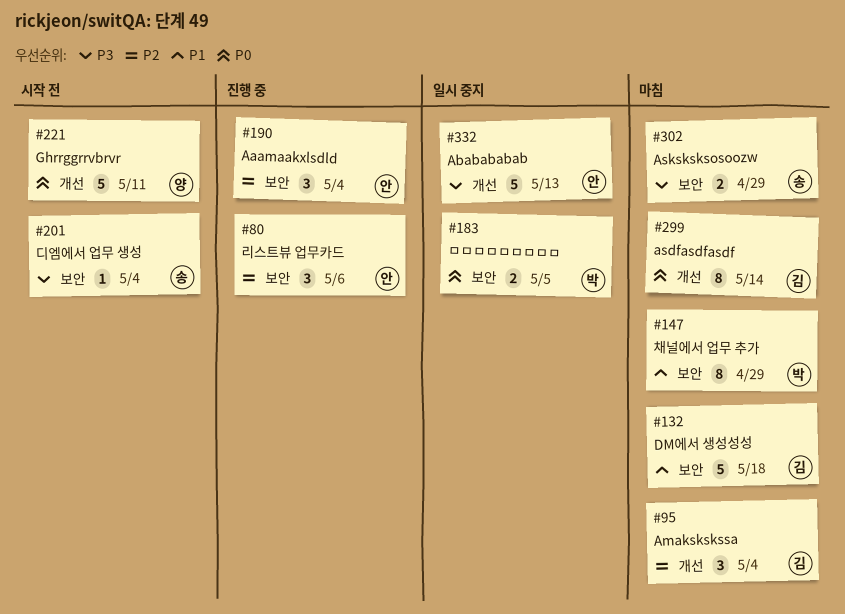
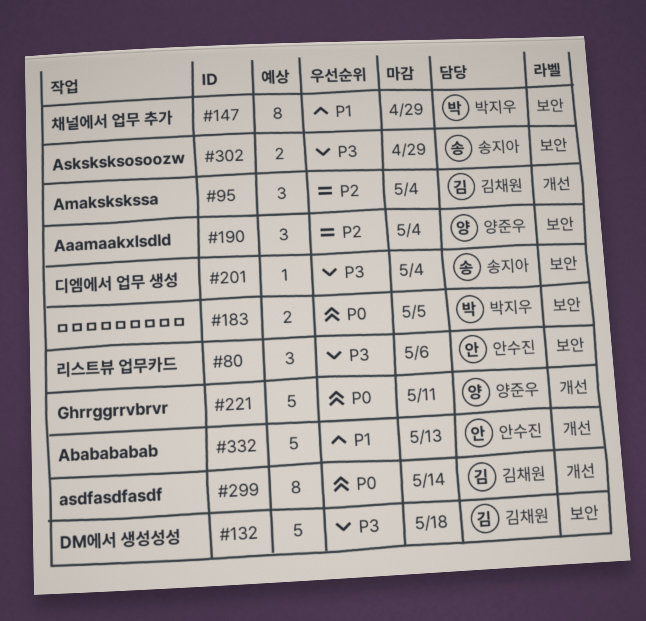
#80, priority: P2 -> P3
#132, priority: P1 -> P3
#190, owner: 안수진 -> 양준우
#332, priority: P3 -> P1

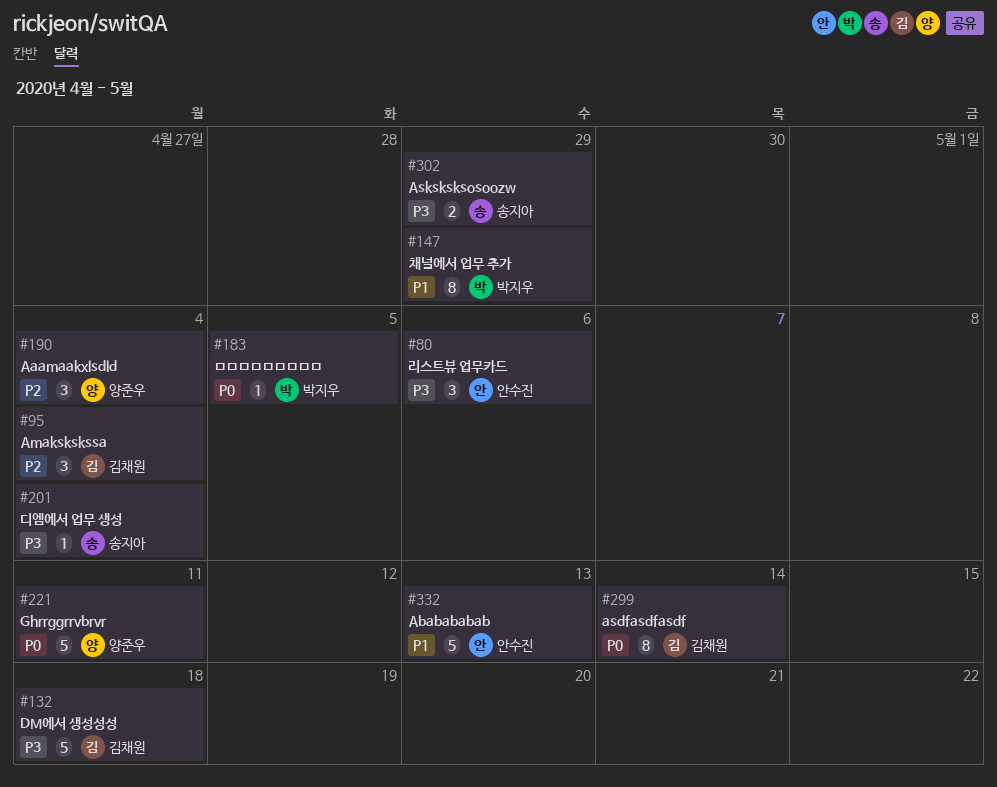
#183, estimate: 2 -> 1

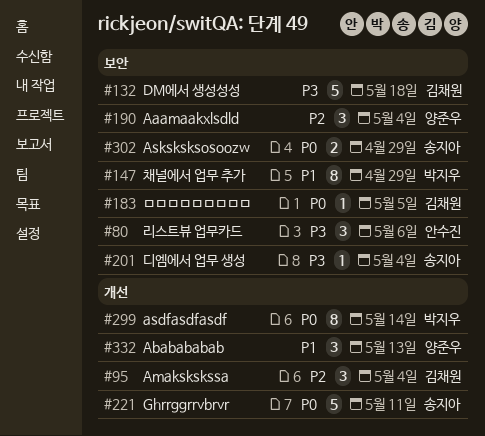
#183, owner: 박지우 -> 김채원
#221, owner: 양준우 -> 송지아
#299, owner: 김채원 -> 박지우
#302, priority: P3 -> P0
#332, owner: 안수진 -> 양준우
#332, estimate: 5 -> 3

